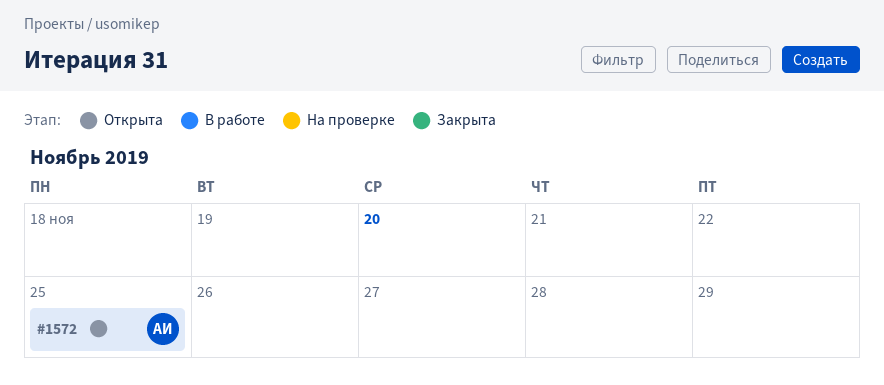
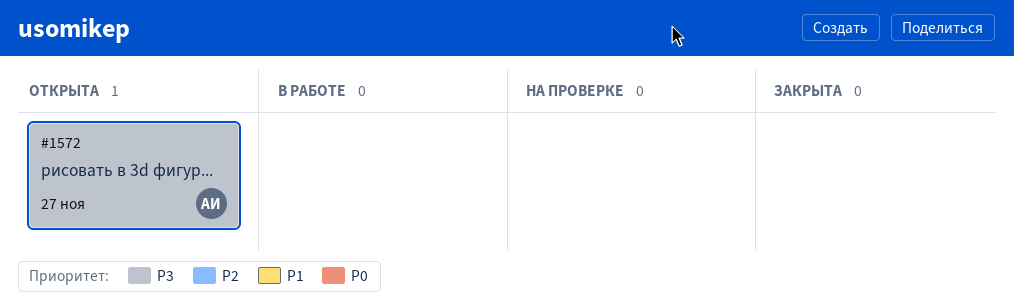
#1572, due: Nov 25 -> Nov 27

